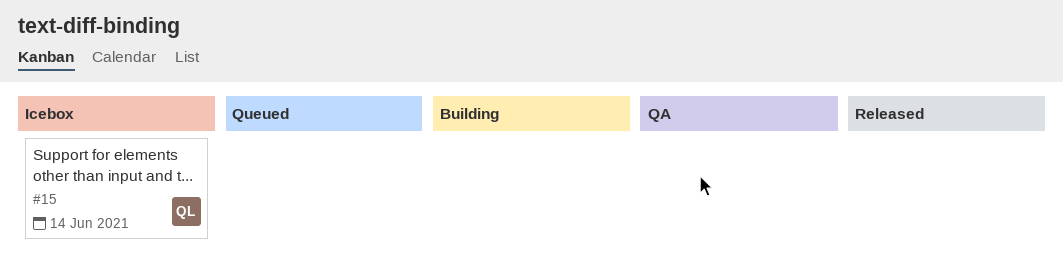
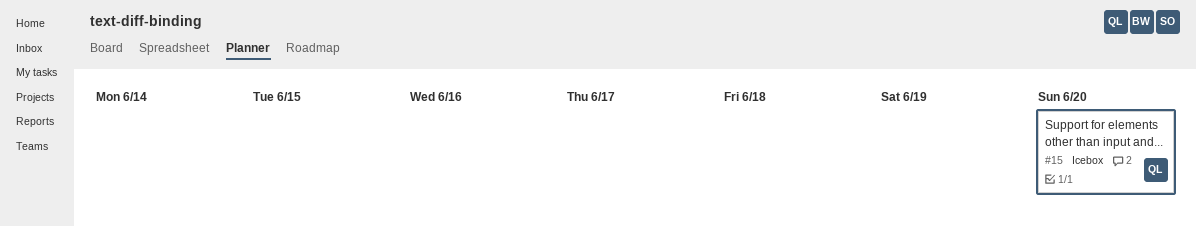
#15, due: Jun 14 -> Jun 20

